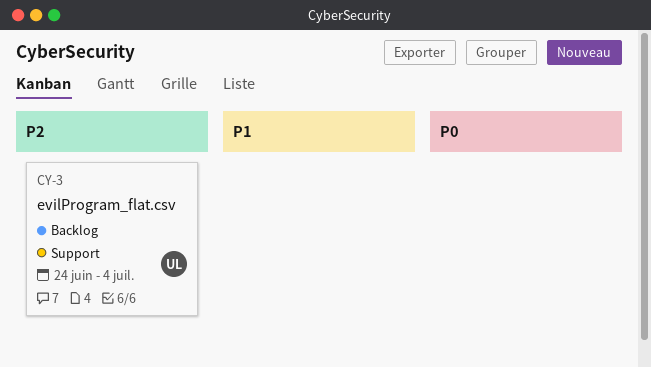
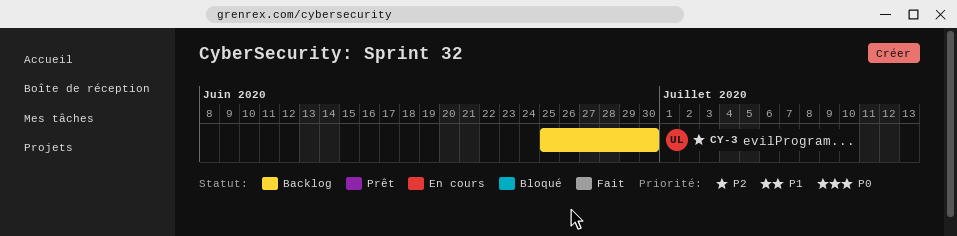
CY-3, start: Jun 24 -> Jun 25
CY-3, due: Jul 4 -> Jun 30

